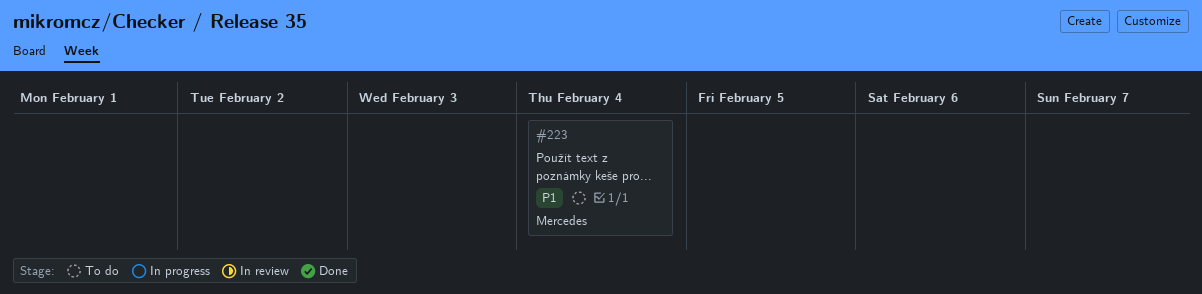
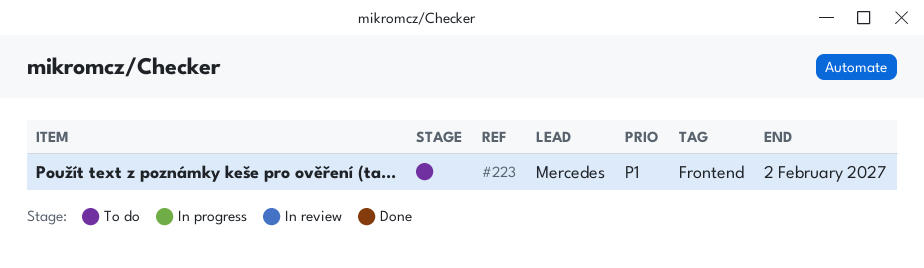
#223, due: Feb 4 -> Feb 2

